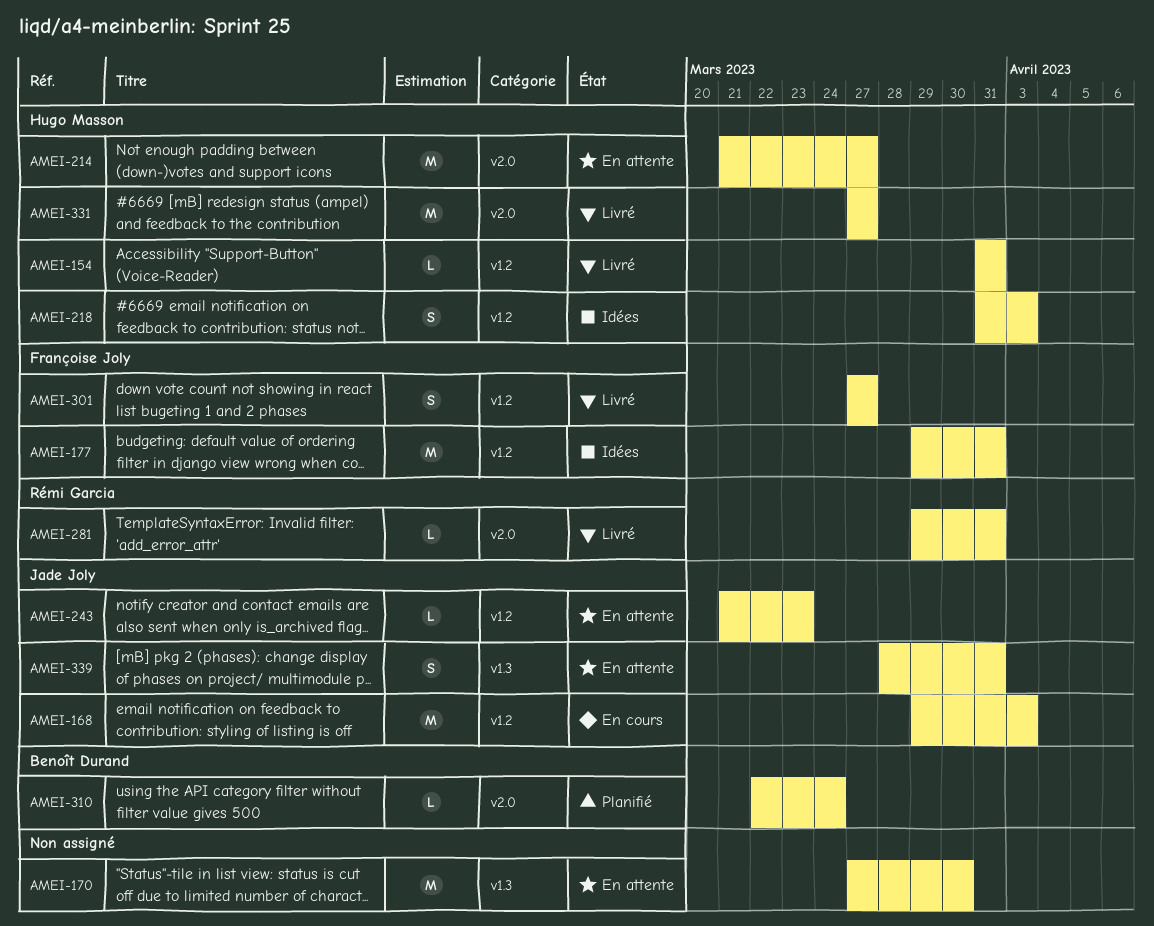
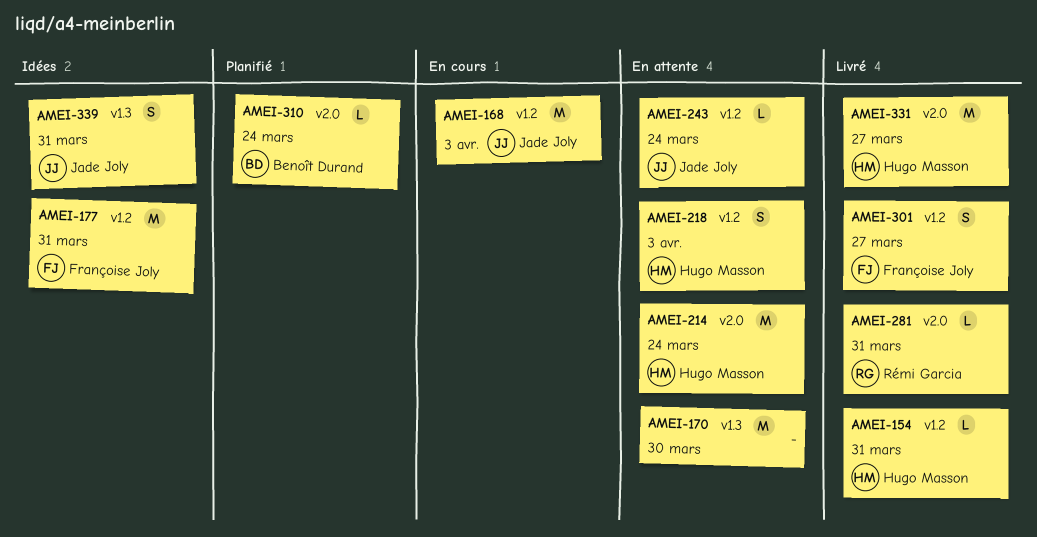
AMEI-214, due: Mar 27 -> Mar 24
AMEI-218, status: Idées -> En attente
AMEI-243, due: Mar 23 -> Mar 24
AMEI-339, status: En attente -> Idées

